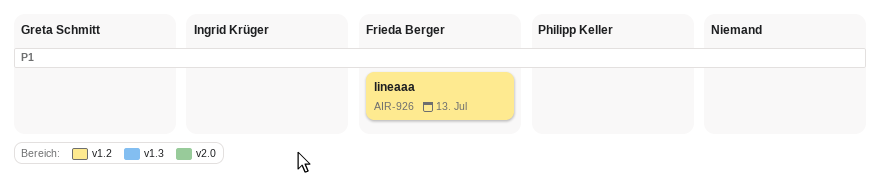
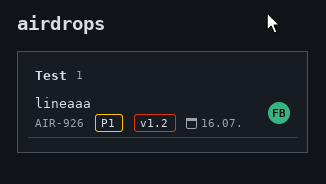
AIR-926, due: Jul 13 -> Jul 16

